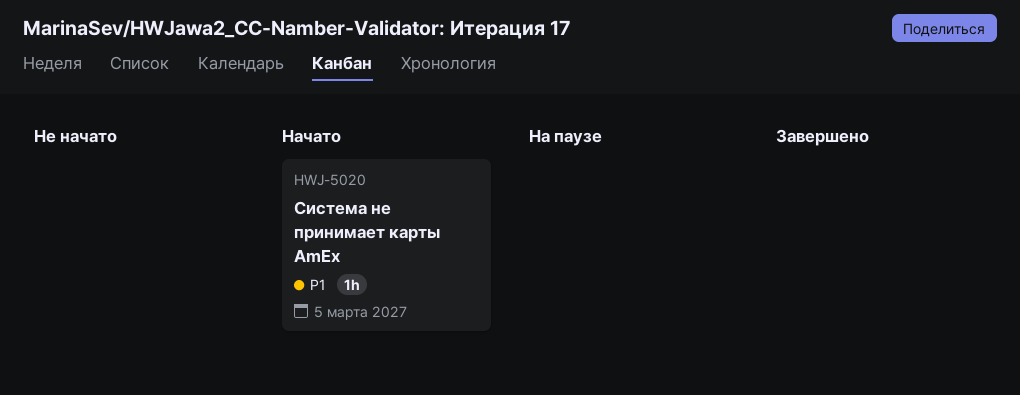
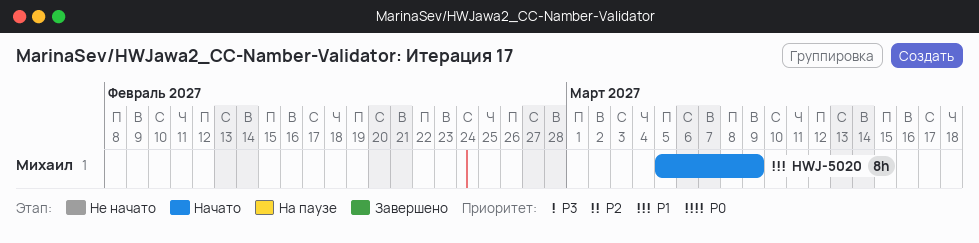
HWJ-5020, estimate: 1h -> 8h
HWJ-5020, due: Mar 5 -> Mar 9

